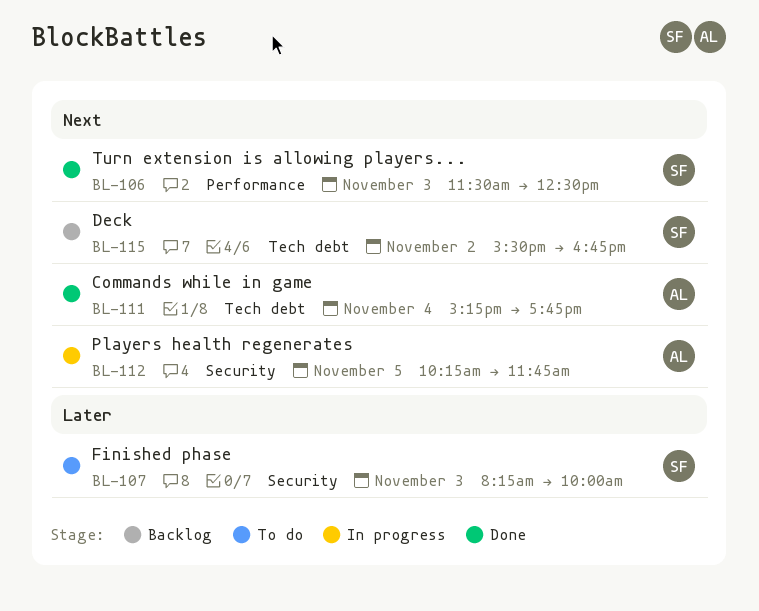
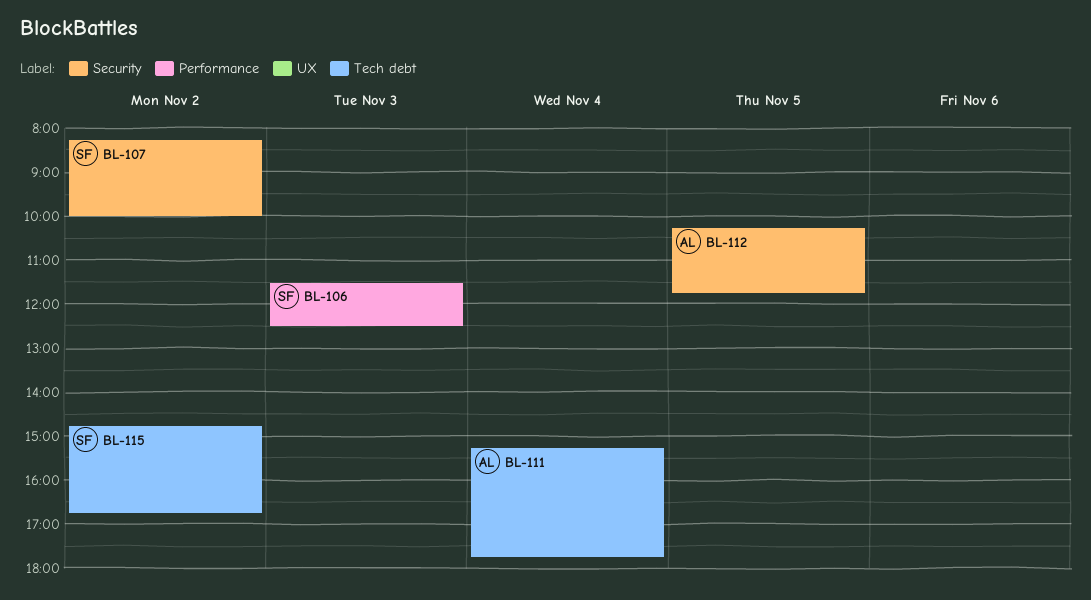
BL-107, day: Nov 3 -> Nov 2
BL-115, begins: 15:30 -> 14:45

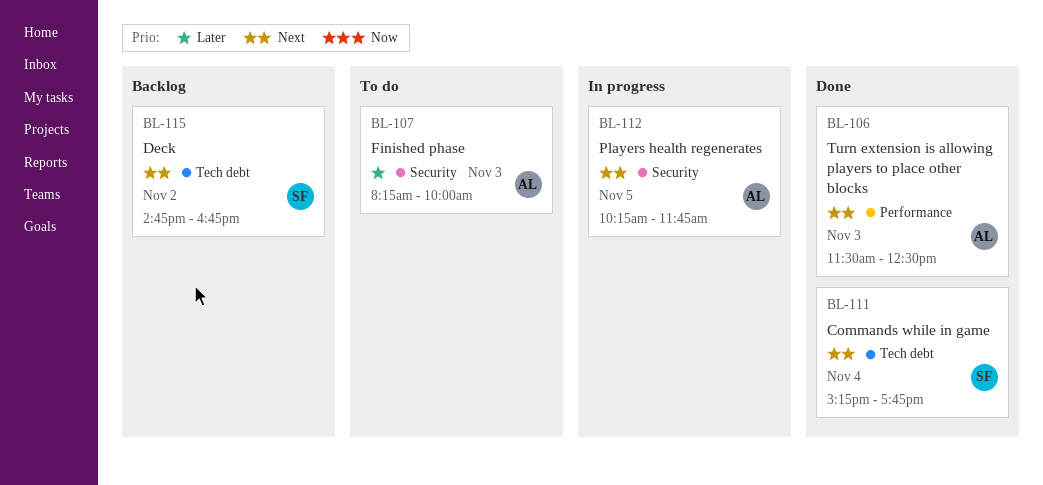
BL-106, owner: SF -> AL
BL-107, owner: SF -> AL
BL-107, day: Nov 2 -> Nov 3
BL-111, owner: AL -> SF

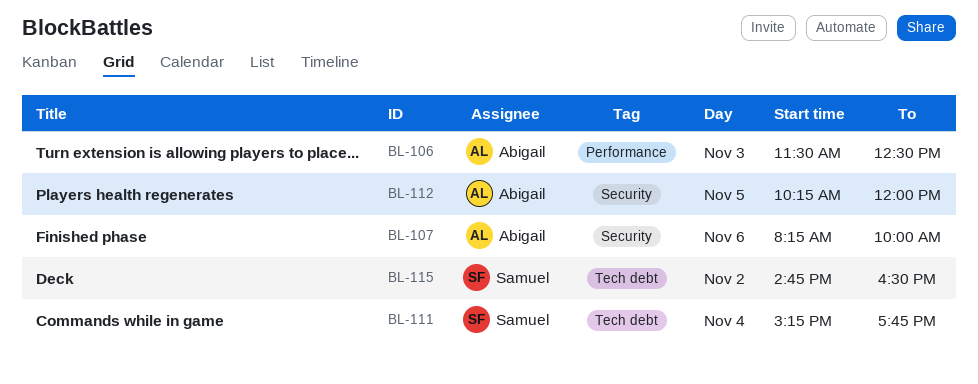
BL-107, day: Nov 3 -> Nov 6
BL-112, ends: 11:45 -> 12:00
BL-115, ends: 16:45 -> 16:30

